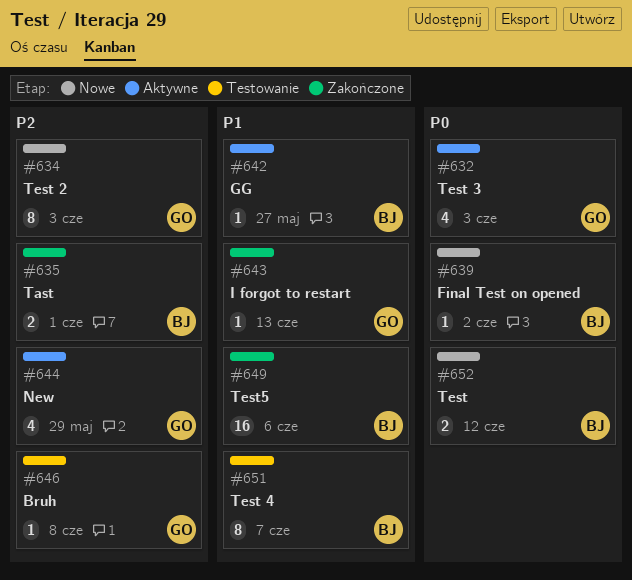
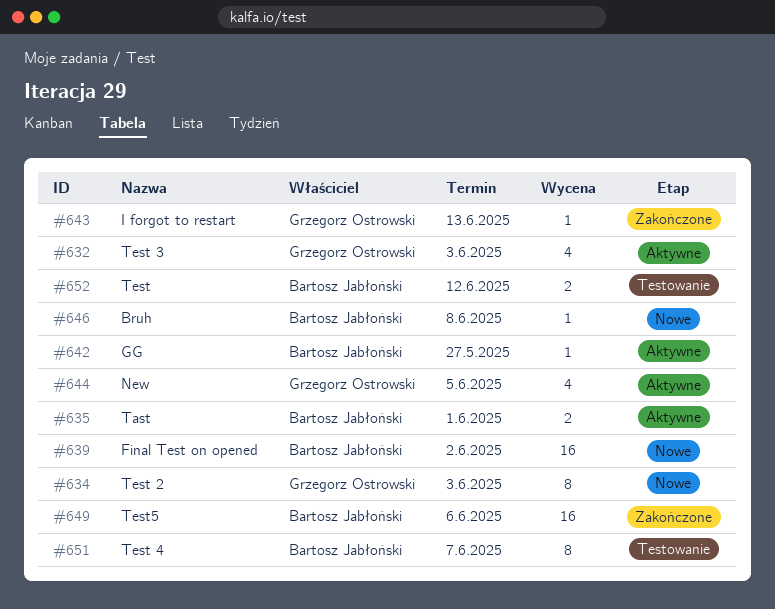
#635, status: Zakończone -> Aktywne
#639, estimate: 1 -> 16
#644, due: May 29 -> Jun 5
#646, status: Testowanie -> Nowe
#646, owner: Grzegorz Ostrowski -> Bartosz Jabłoński
#652, status: Nowe -> Testowanie

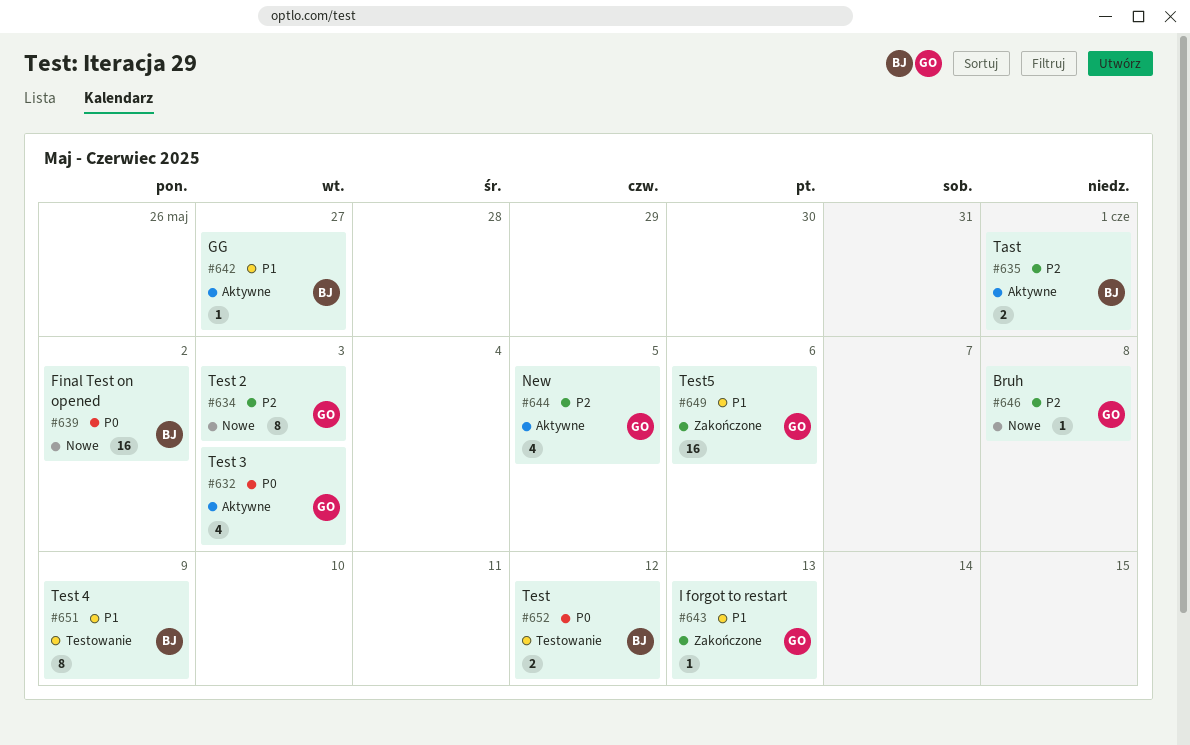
#646, owner: Bartosz Jabłoński -> Grzegorz Ostrowski
#649, owner: Bartosz Jabłoński -> Grzegorz Ostrowski
#651, due: Jun 7 -> Jun 9

